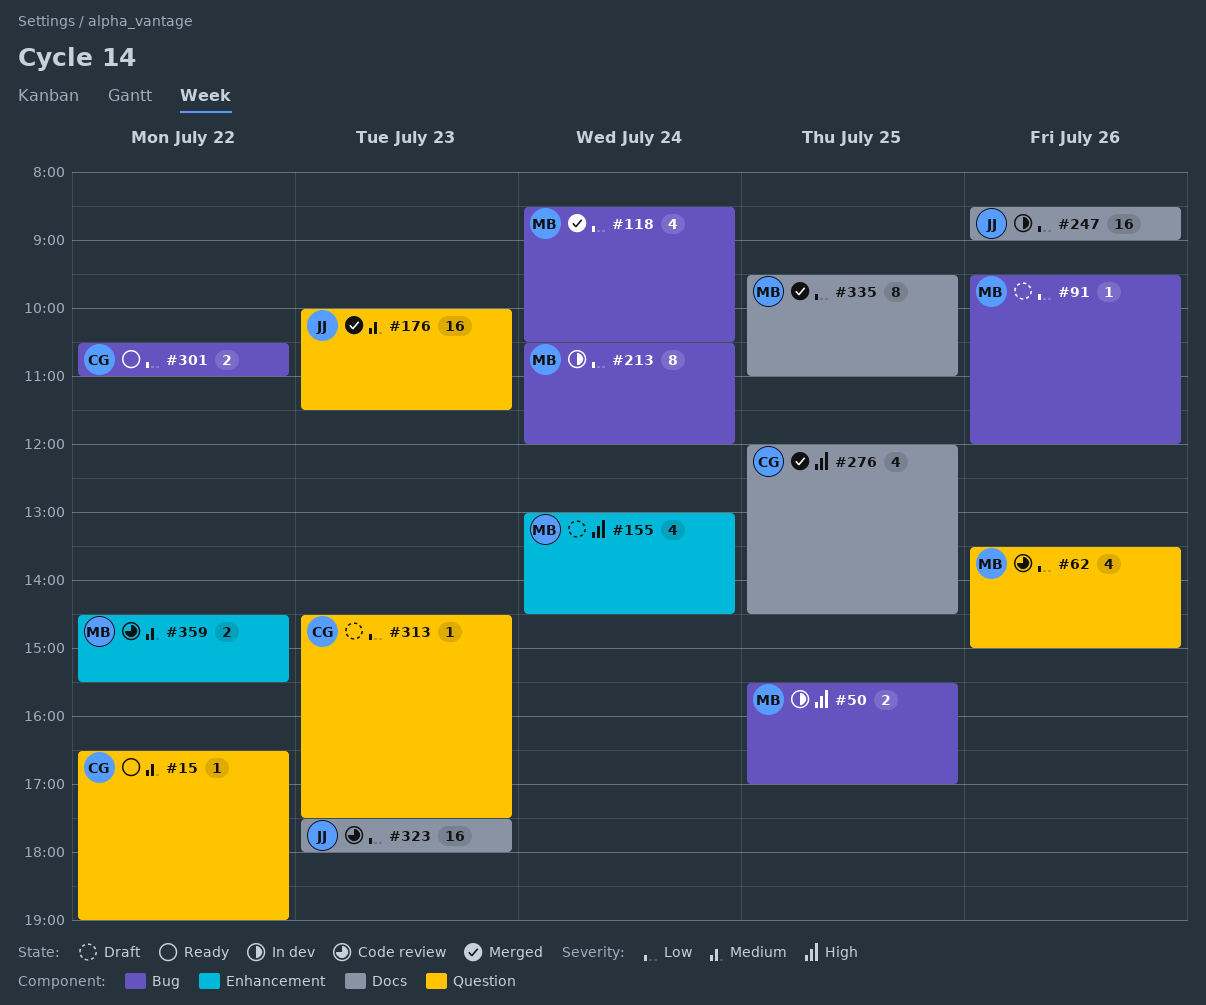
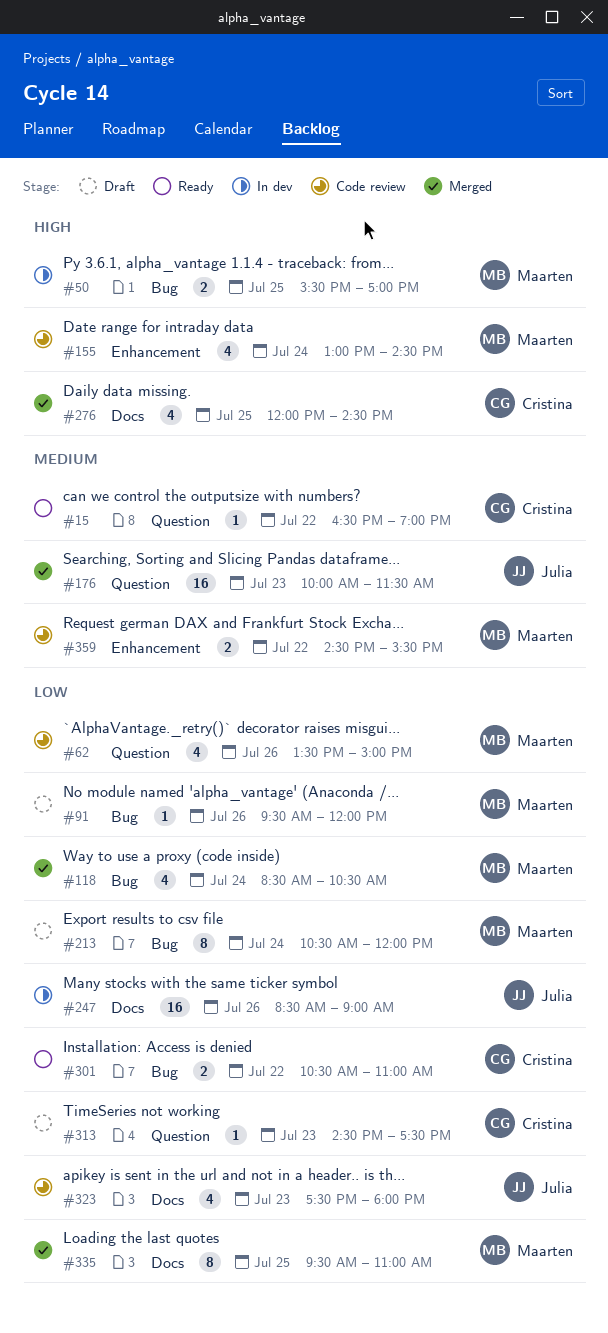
#155, status: Draft -> Code review
#213, status: In dev -> Draft
#323, estimate: 16 -> 4

